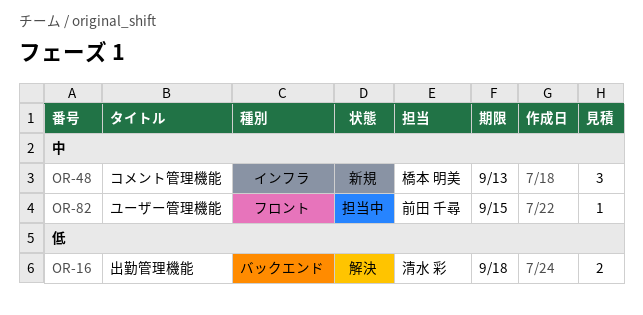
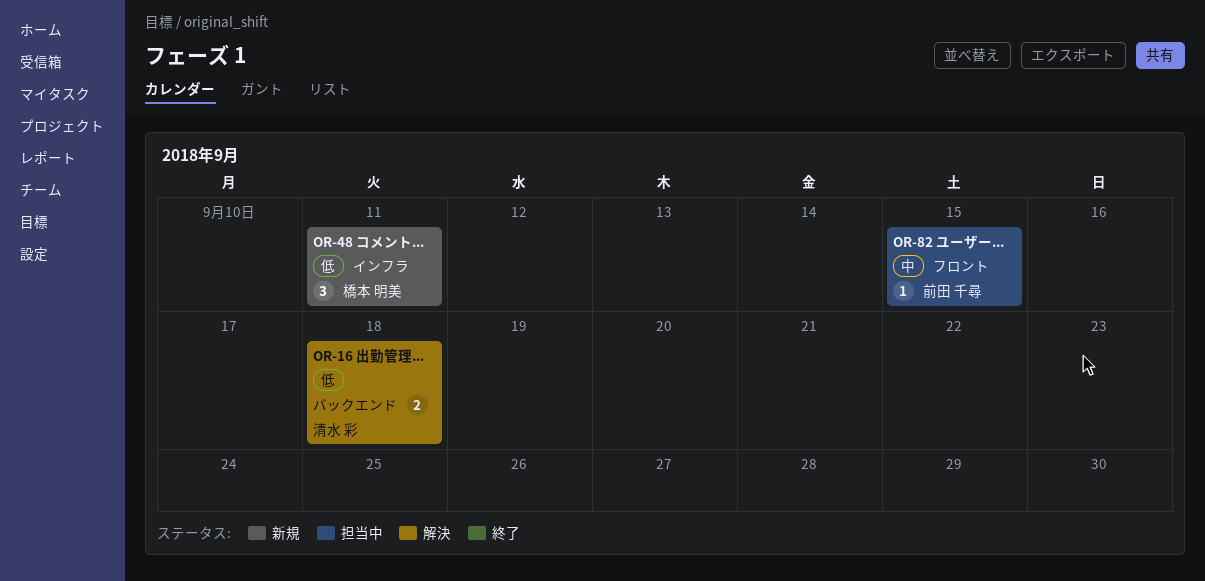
OR-48, priority: 中 -> 低
OR-48, due: Sep 13 -> Sep 11

